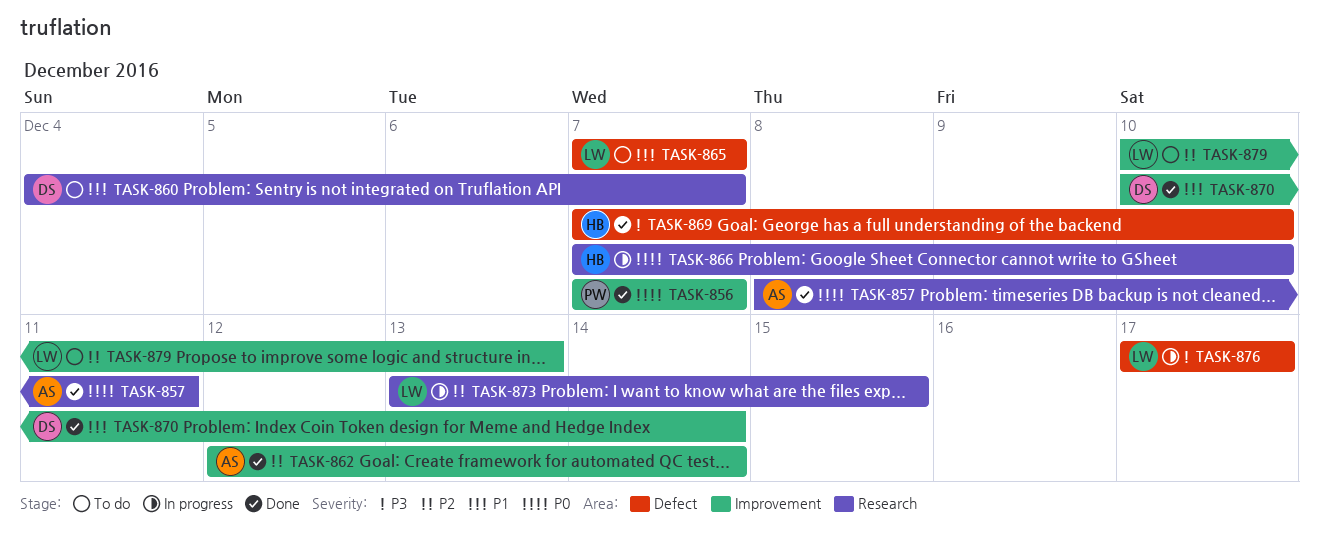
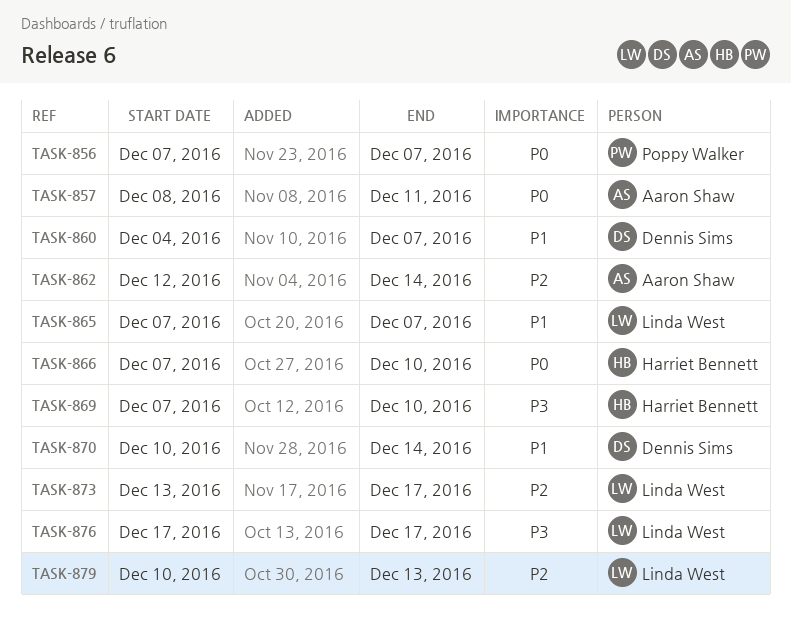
TASK-873, due: Dec 15 -> Dec 17

